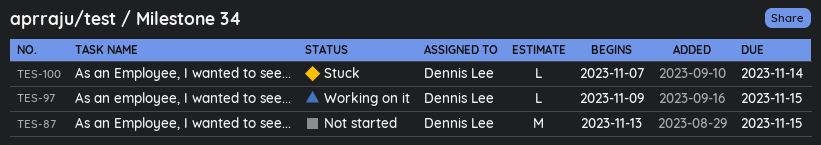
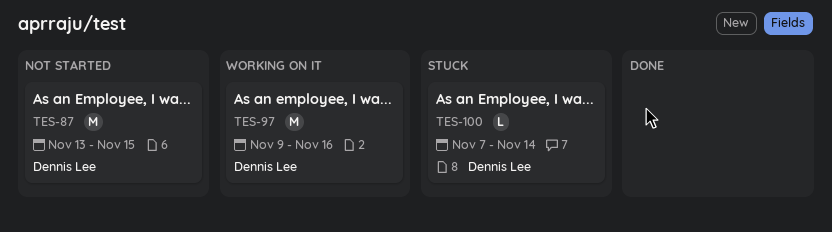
TES-97, estimate: L -> M
TES-97, due: Nov 15 -> Nov 16

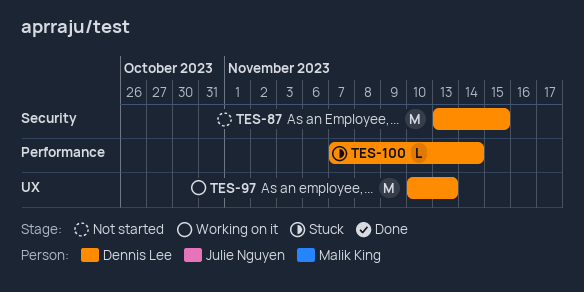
TES-97, start: Nov 9 -> Nov 10
TES-97, due: Nov 16 -> Nov 13

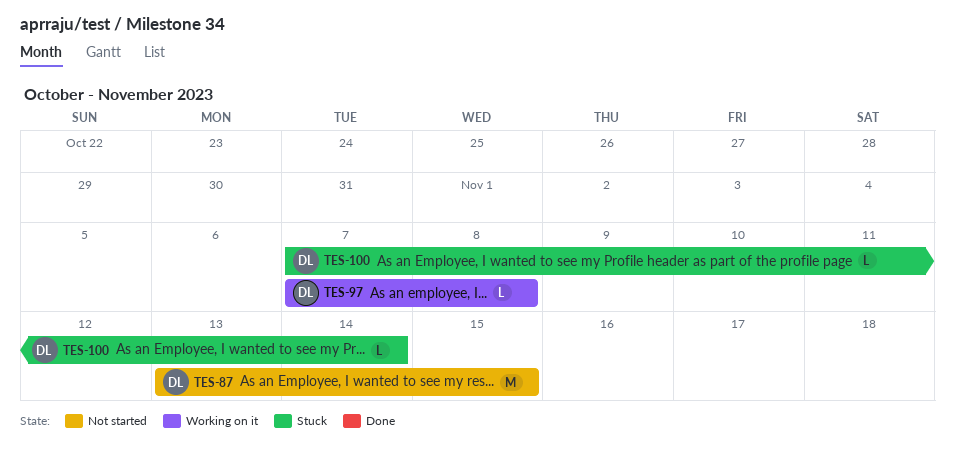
TES-97, estimate: M -> L
TES-97, start: Nov 10 -> Nov 7
TES-97, due: Nov 13 -> Nov 8

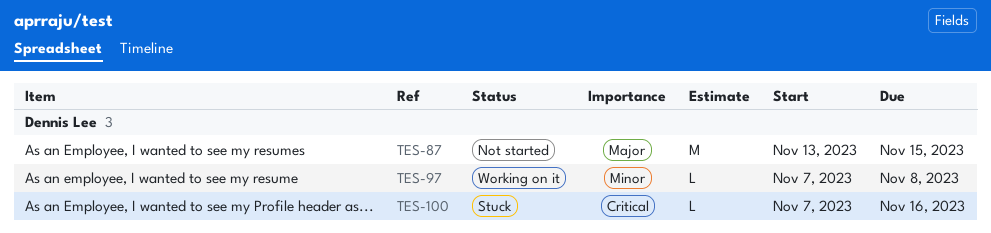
TES-100, due: Nov 14 -> Nov 16

